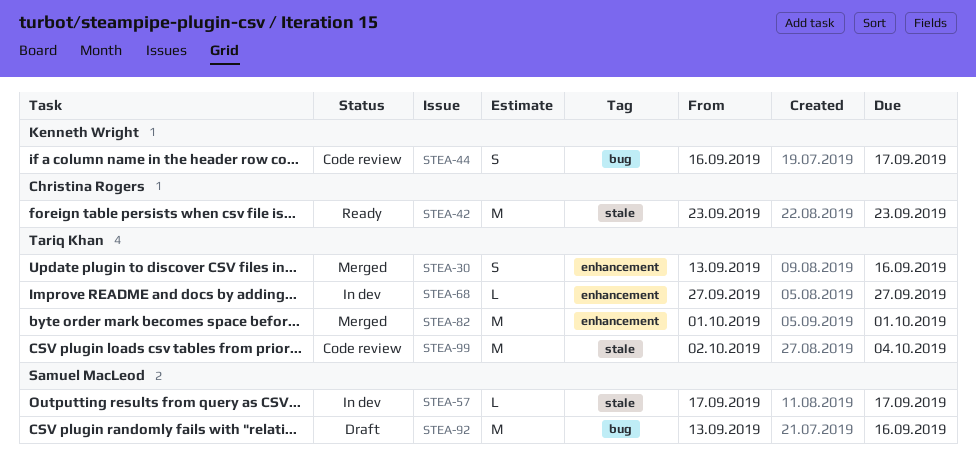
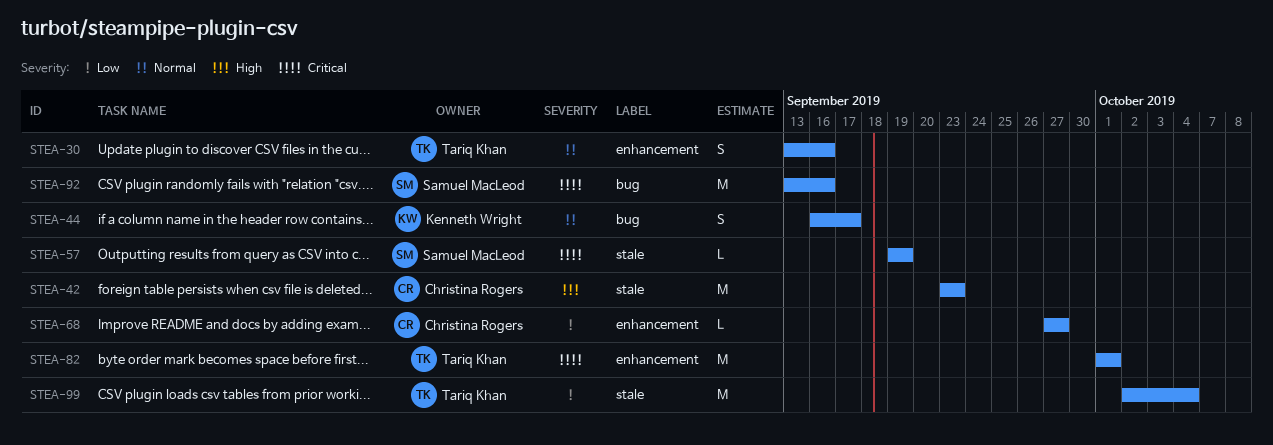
STEA-57, start: Sep 17 -> Sep 19
STEA-57, due: Sep 17 -> Sep 19
STEA-68, owner: Tariq Khan -> Christina Rogers

